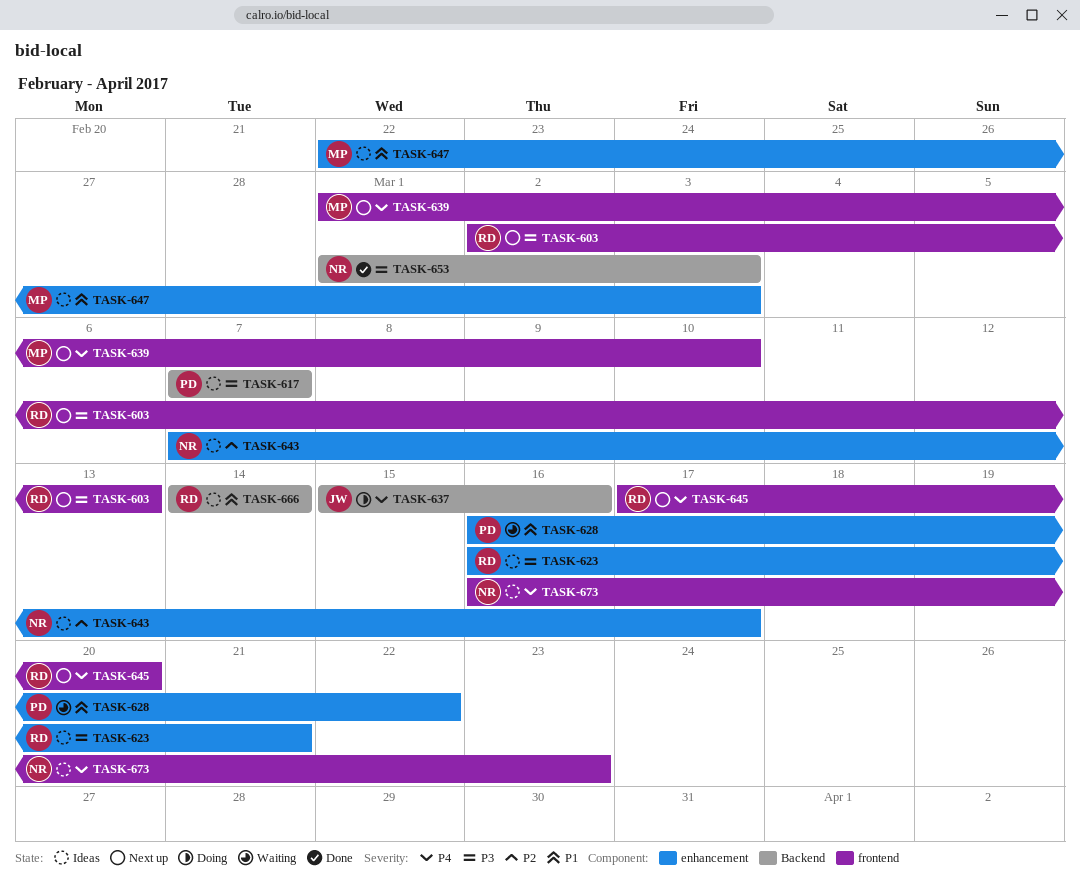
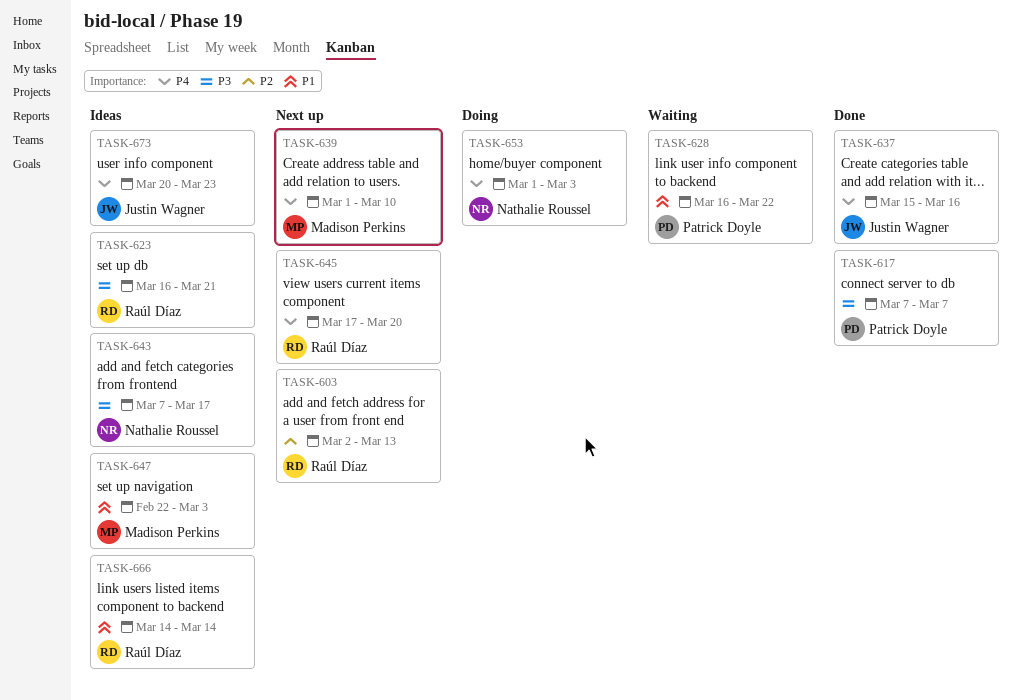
TASK-603, priority: P3 -> P2
TASK-617, status: Ideas -> Done
TASK-637, status: Doing -> Done
TASK-643, priority: P2 -> P3
TASK-653, status: Done -> Doing
TASK-653, priority: P3 -> P4
TASK-673, owner: Nathalie Roussel -> Justin Wagner
TASK-673, start: Mar 16 -> Mar 20

